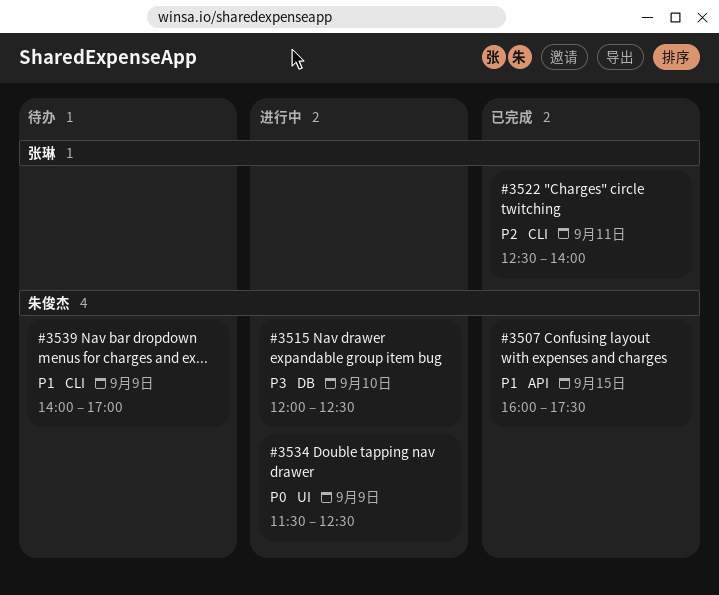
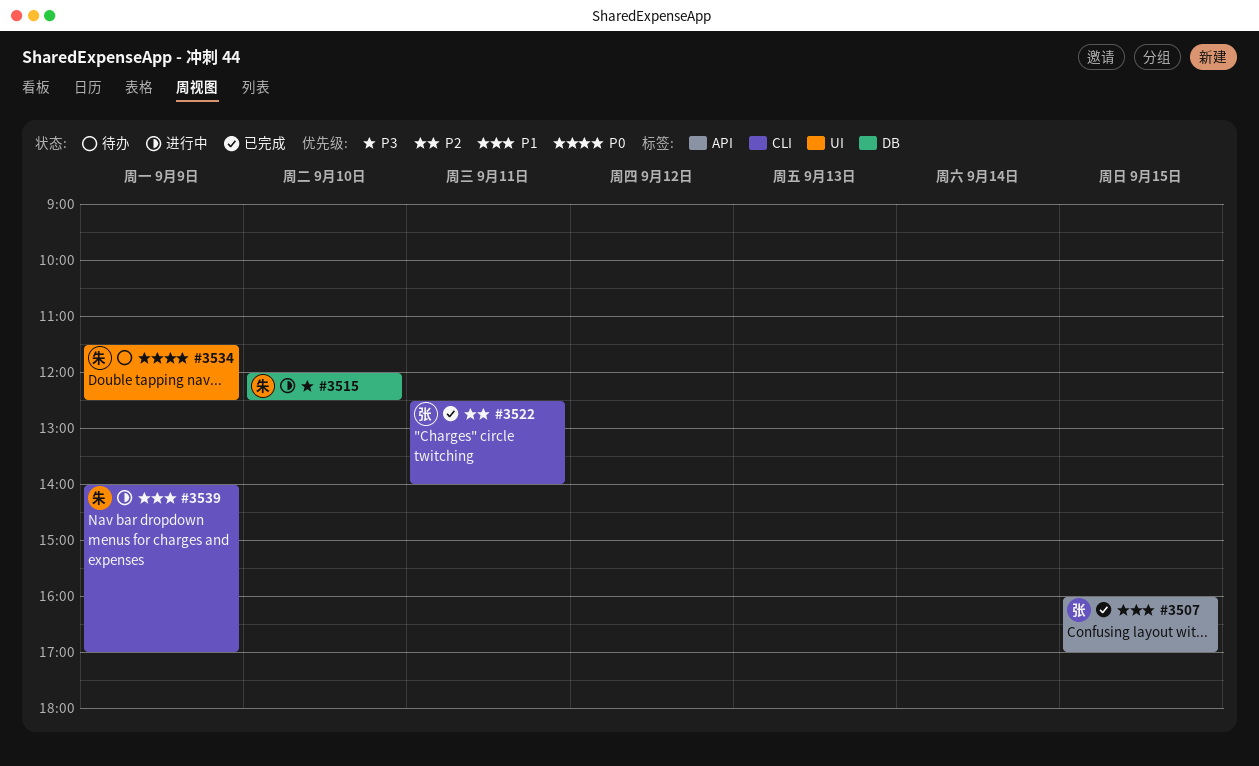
#3507, owner: 朱俊杰 -> 张琳
#3507, ends: 17:30 -> 17:00
#3534, status: 进行中 -> 待办
#3539, status: 待办 -> 进行中

